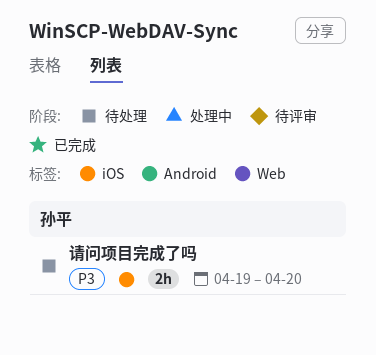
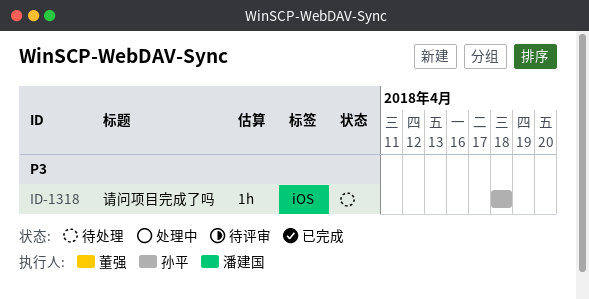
请问项目完成了吗, estimate: 2h -> 1h
请问项目完成了吗, start: Apr 19 -> Apr 18
请问项目完成了吗, due: Apr 20 -> Apr 18

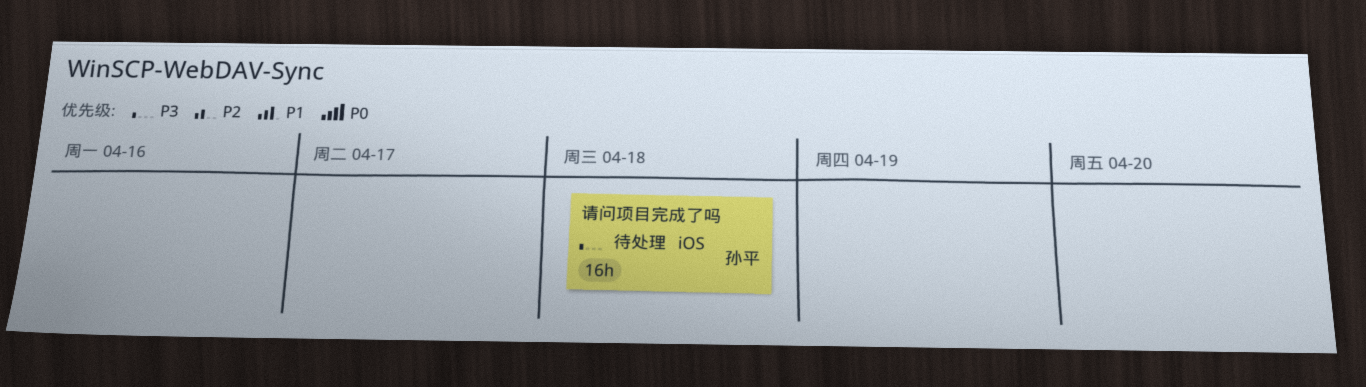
请问项目完成了吗, estimate: 1h -> 16h

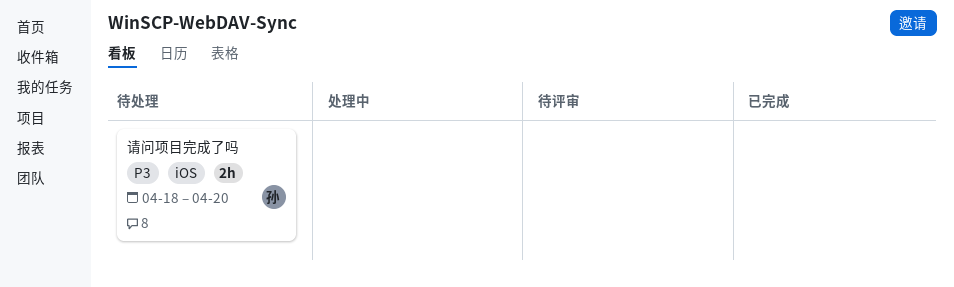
请问项目完成了吗, estimate: 16h -> 2h
请问项目完成了吗, due: Apr 18 -> Apr 20

